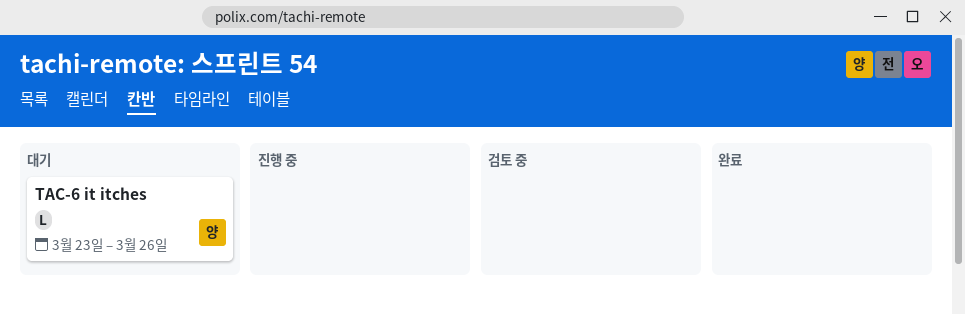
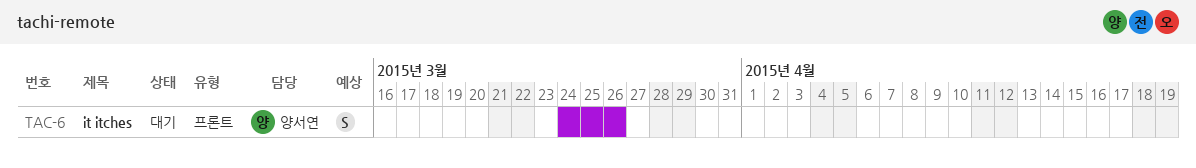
TAC-6, estimate: L -> S
TAC-6, start: Mar 23 -> Mar 24

